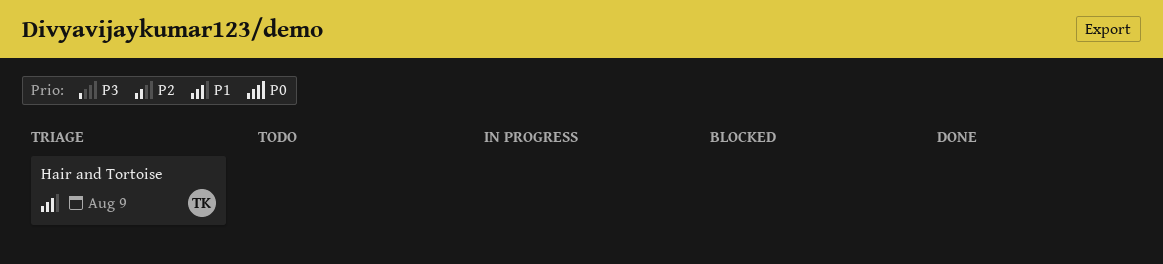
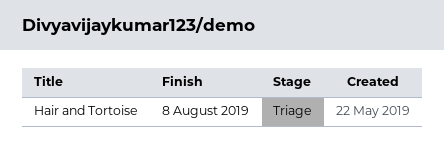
Hair and Tortoise, due: Aug 9 -> Aug 8

